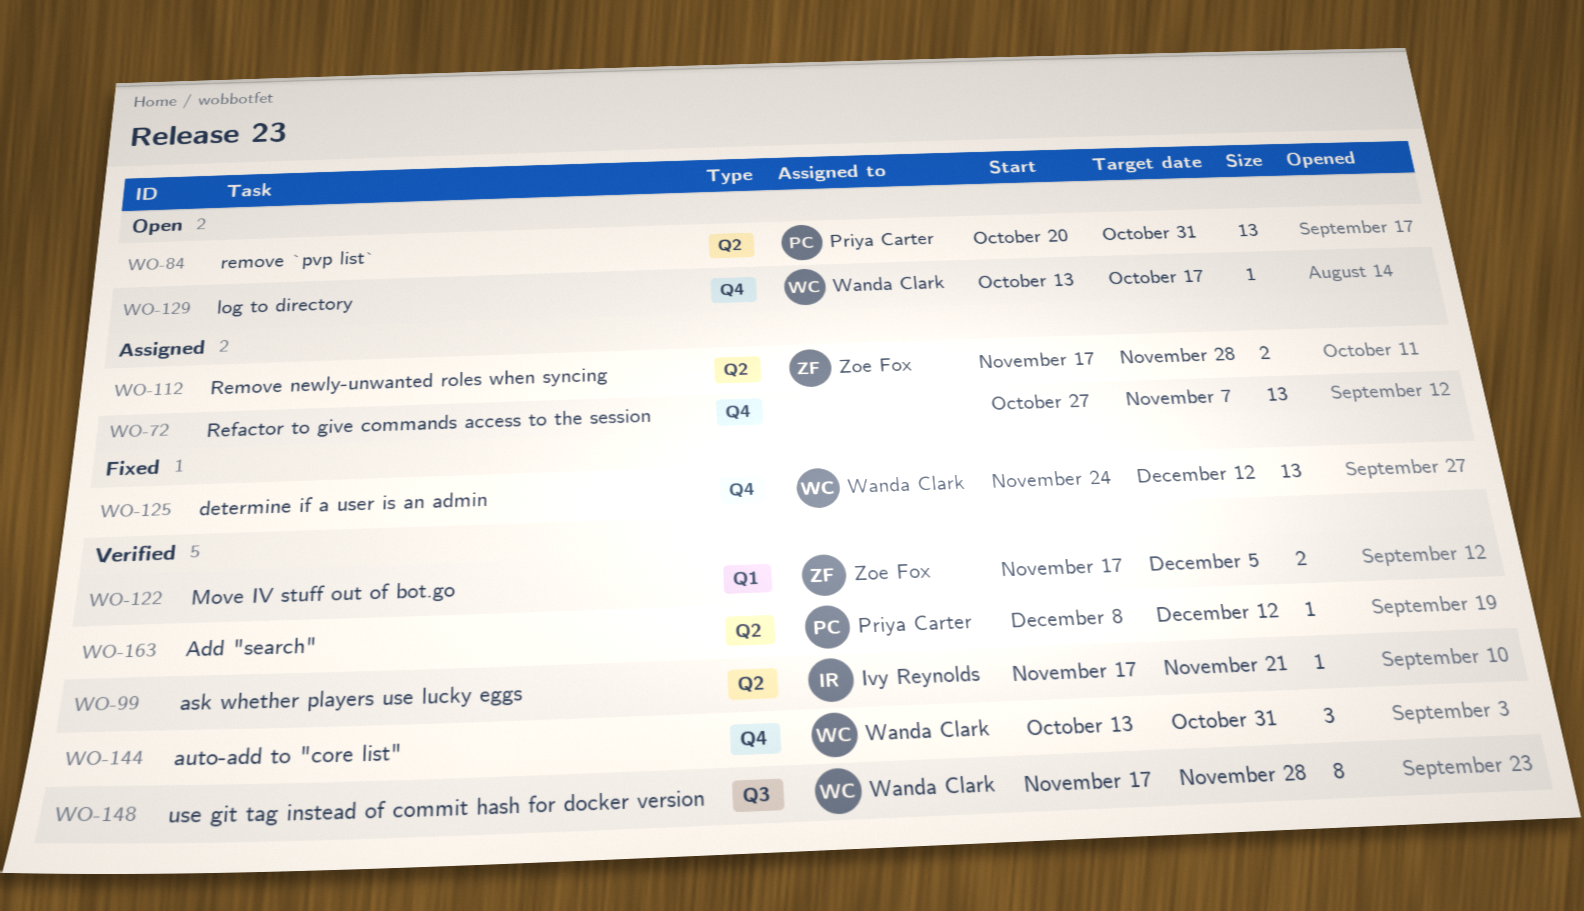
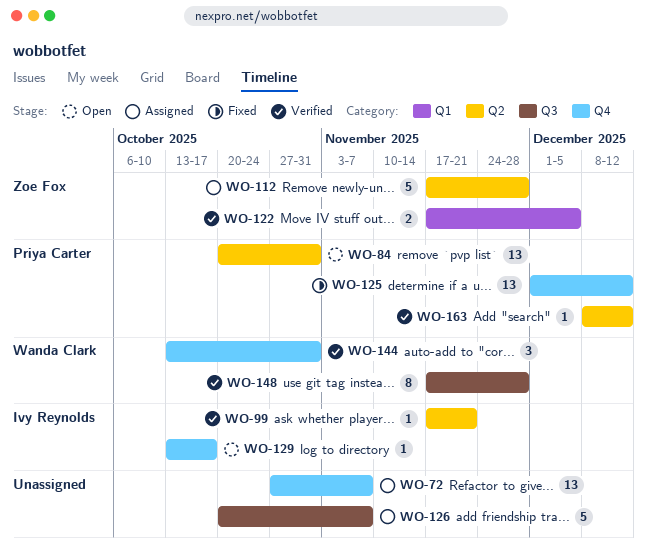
WO-112, estimate: 2 -> 5
WO-125, owner: Wanda Clark -> Priya Carter
WO-125, start: Nov 24 -> Dec 1
WO-126: none -> present
WO-129, owner: Wanda Clark -> Ivy Reynolds

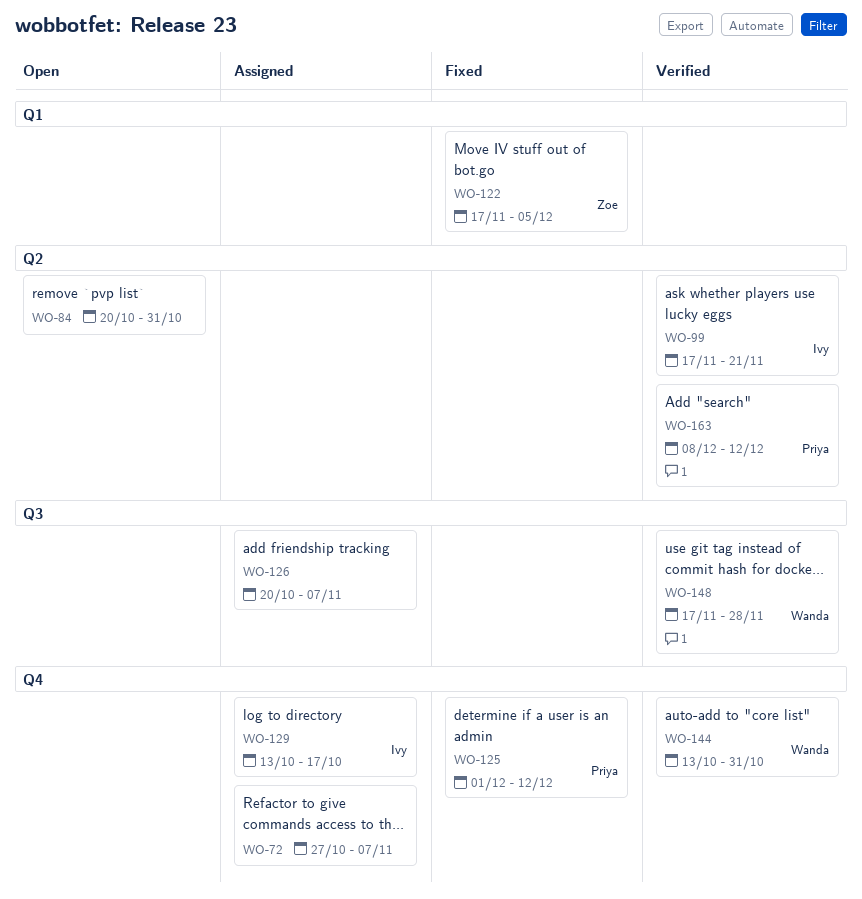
WO-84, owner: Priya Carter -> none
WO-112: present -> none
WO-122, status: Verified -> Fixed
WO-129, status: Open -> Assigned

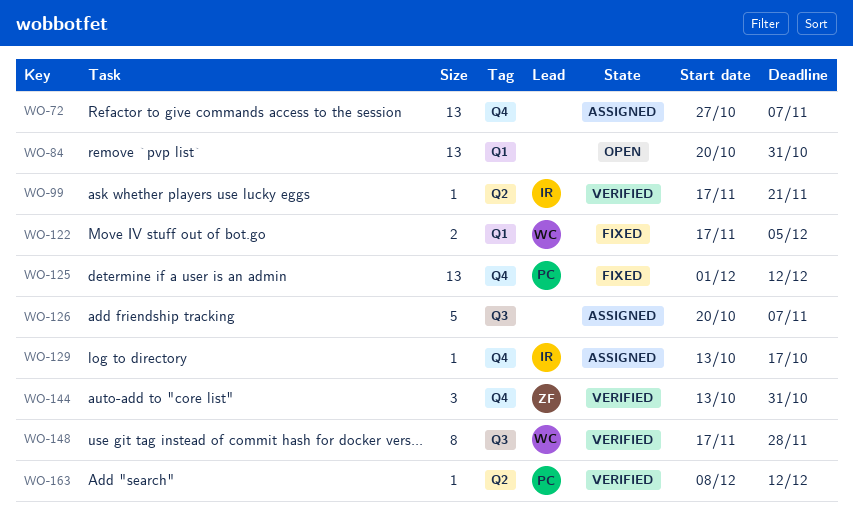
WO-84, label: Q2 -> Q1
WO-122, owner: Zoe -> Wanda
WO-144, owner: Wanda -> Zoe

